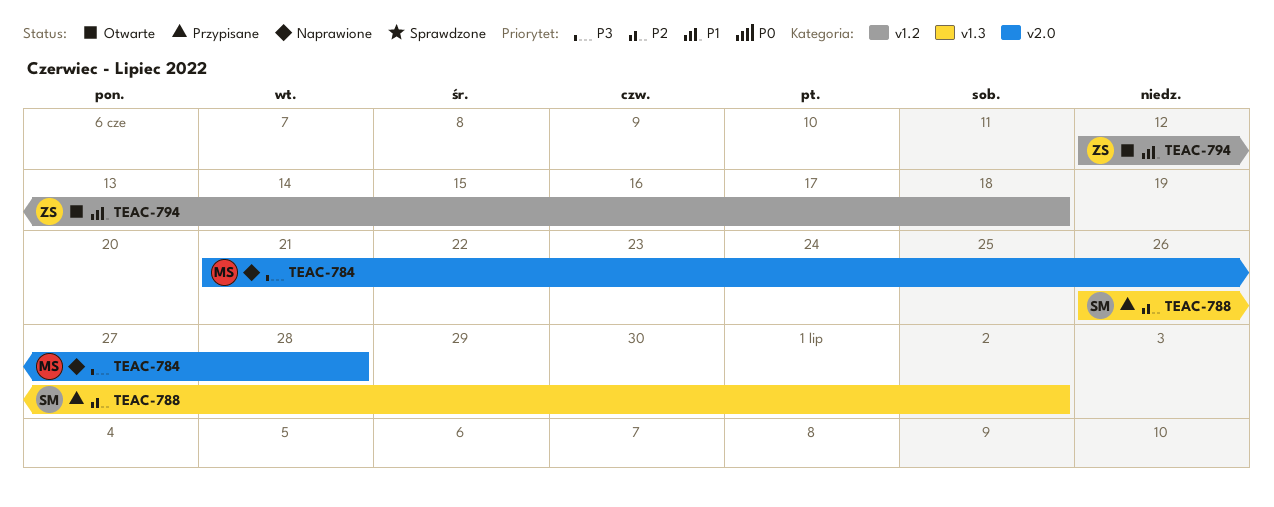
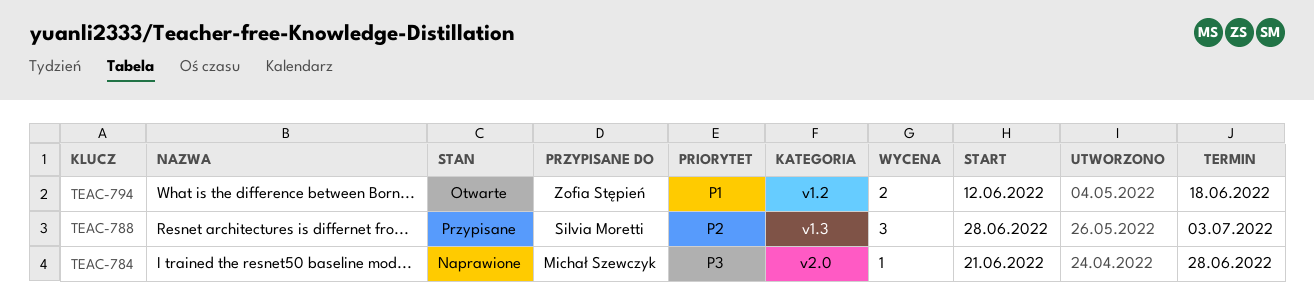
TEAC-788, start: Jun 26 -> Jun 28
TEAC-788, due: Jul 2 -> Jul 3

